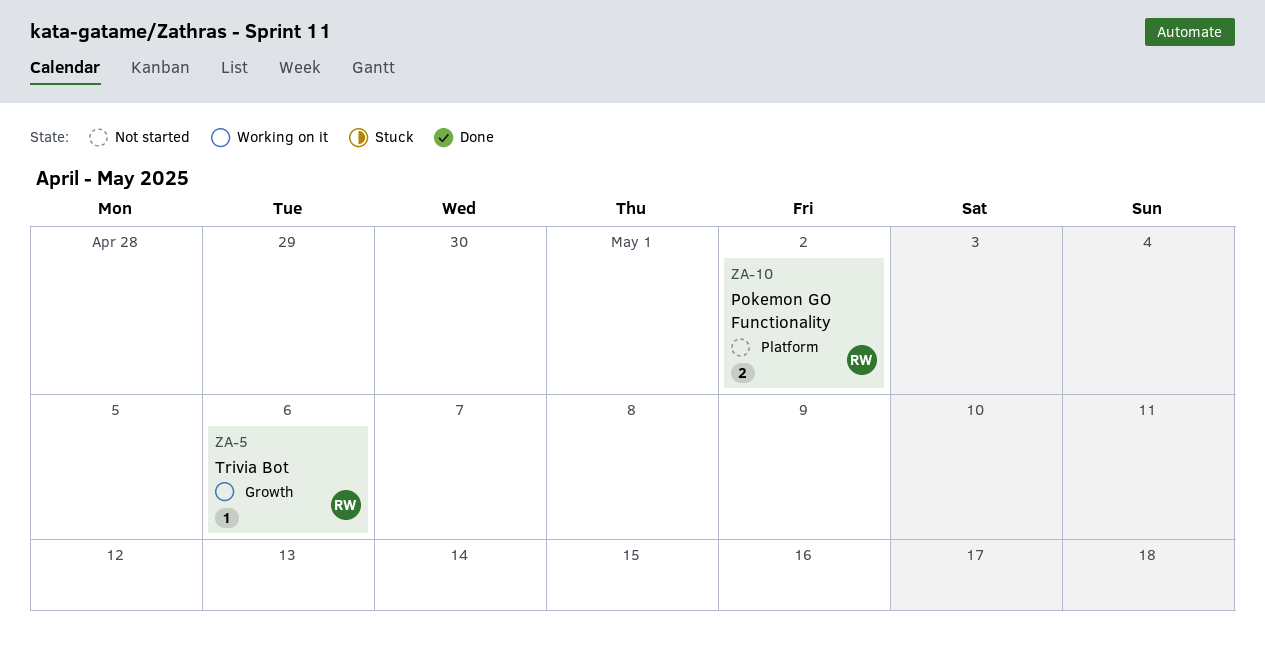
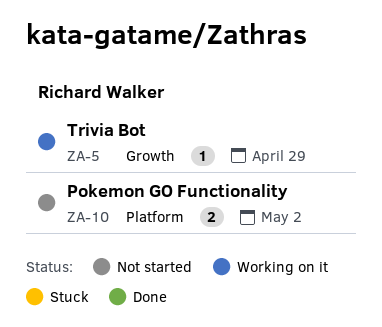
ZA-5, due: May 6 -> Apr 29

